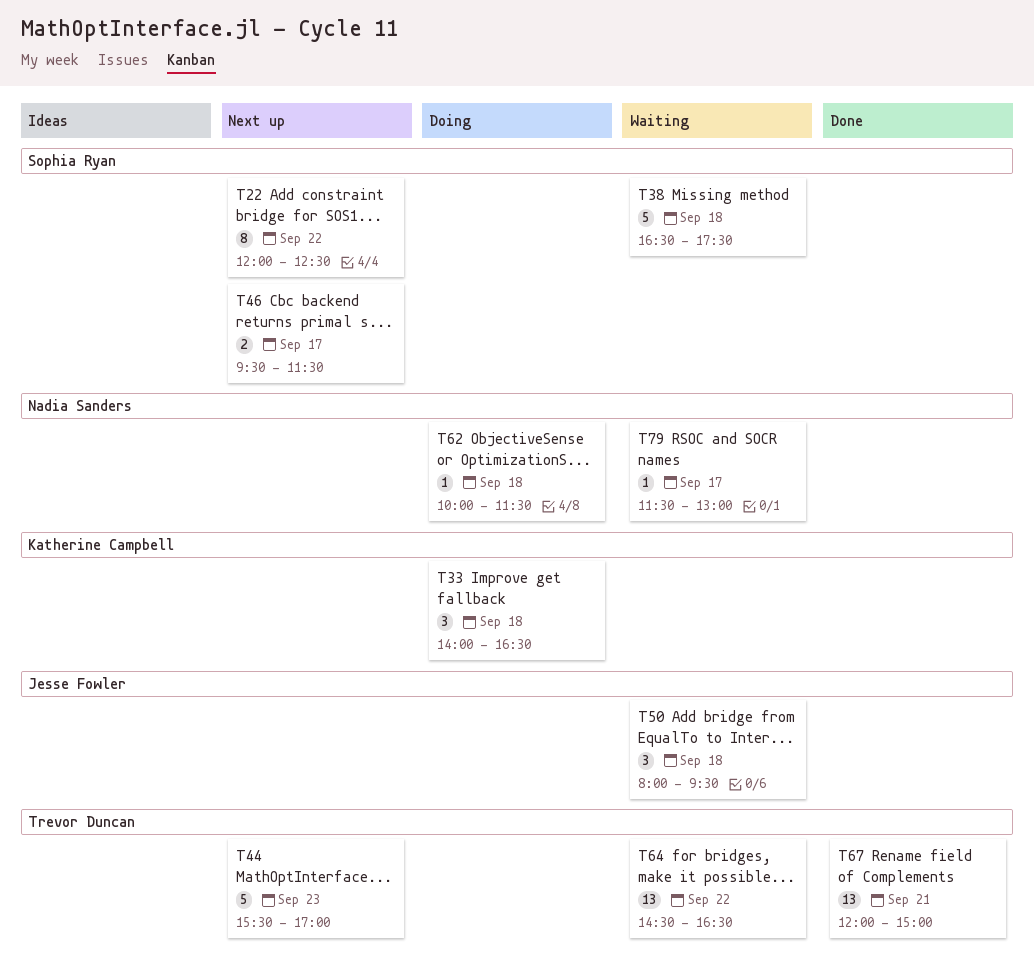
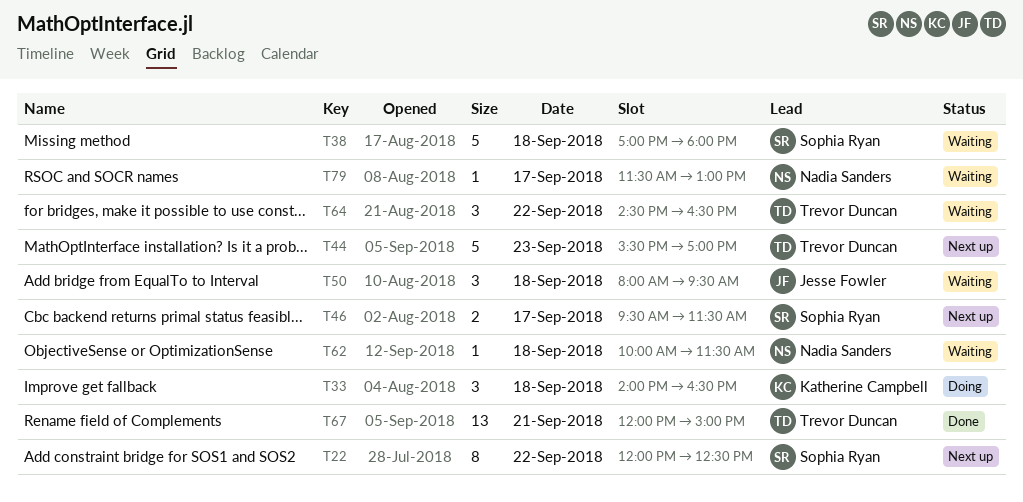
T38, begins: 16:30 -> 17:00
T38, ends: 17:30 -> 18:00
T62, status: Doing -> Waiting
T64, estimate: 13 -> 3

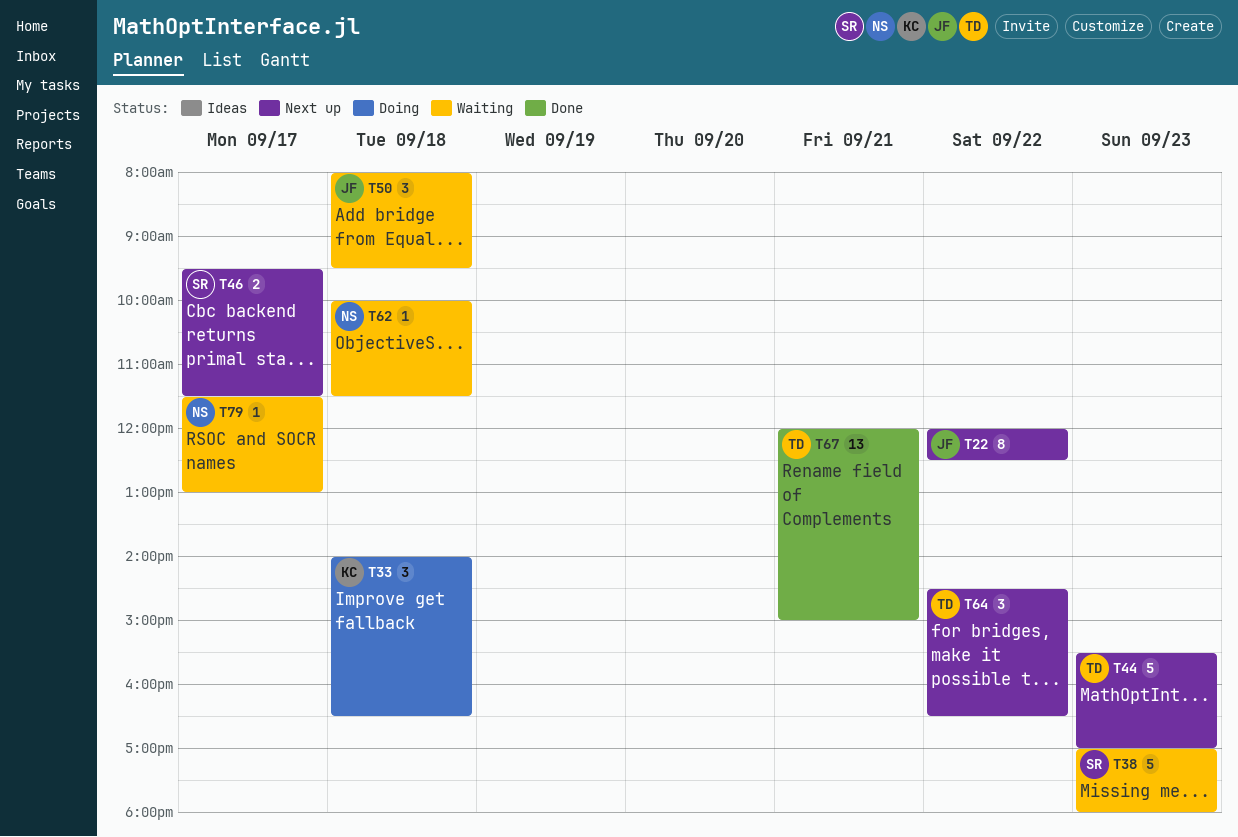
T22, owner: Sophia Ryan -> Jesse Fowler
T38, day: Sep 18 -> Sep 23
T64, status: Waiting -> Next up

